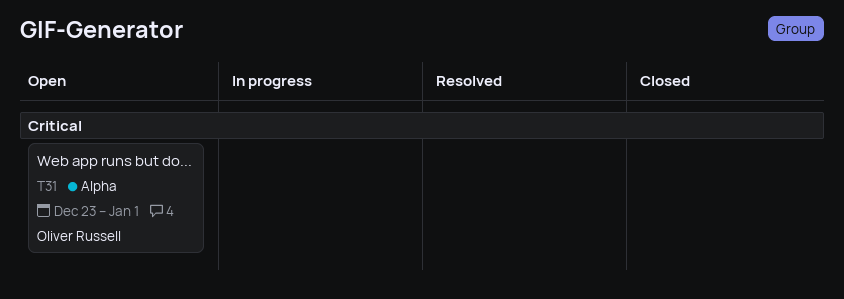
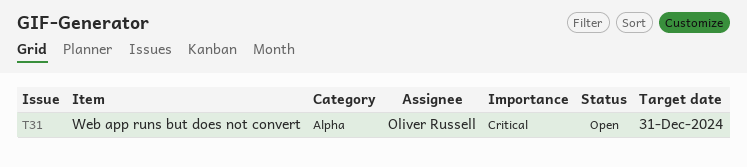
T31, due: Jan 1 -> Dec 31

